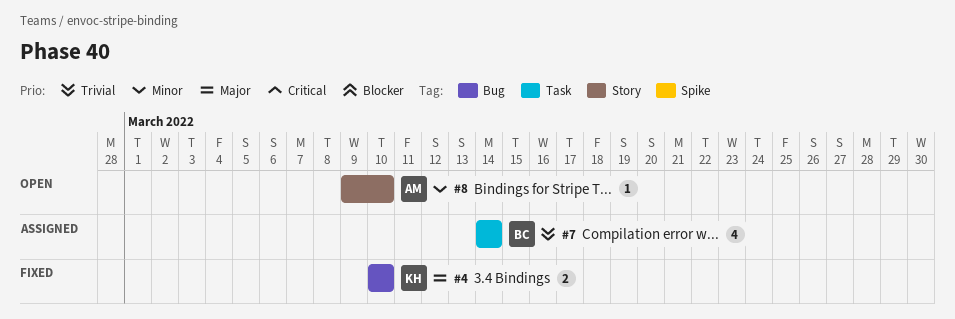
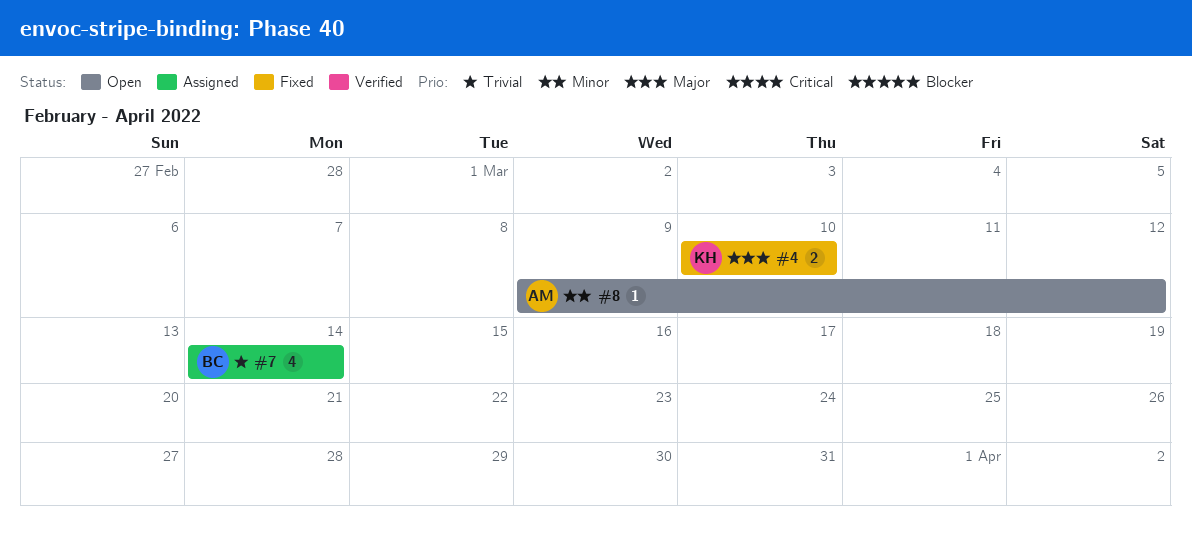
#8, due: Mar 10 -> Mar 12

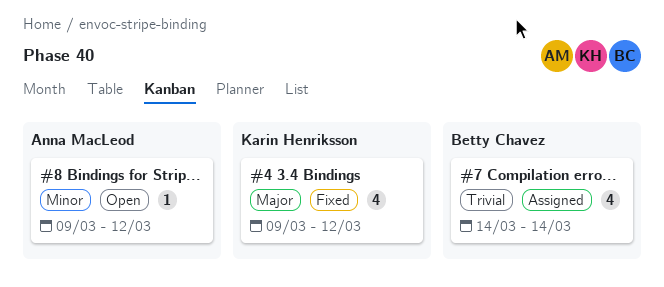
#4, estimate: 2 -> 4
#4, start: Mar 10 -> Mar 9
#4, due: Mar 10 -> Mar 12

